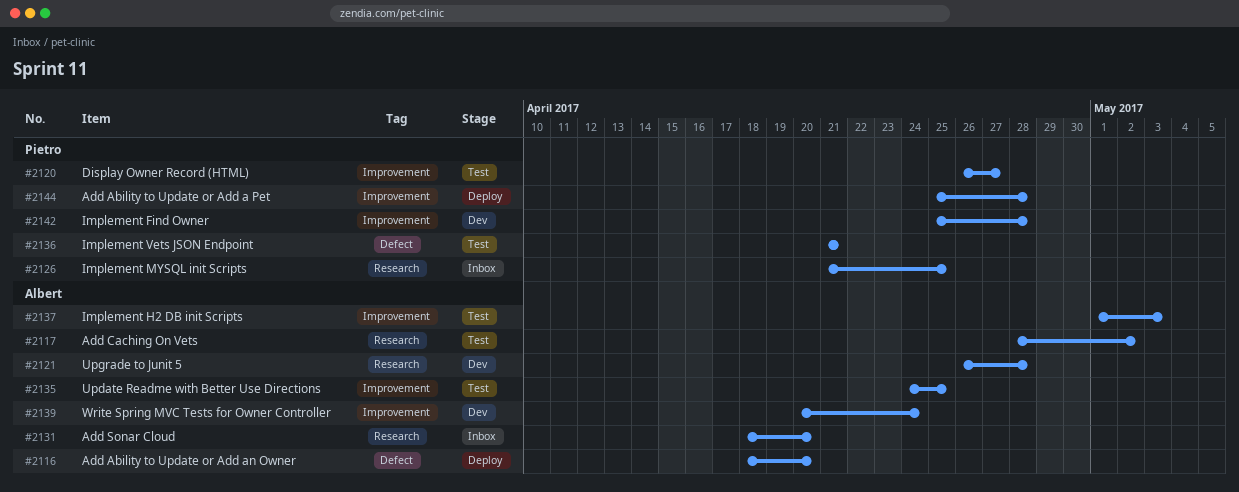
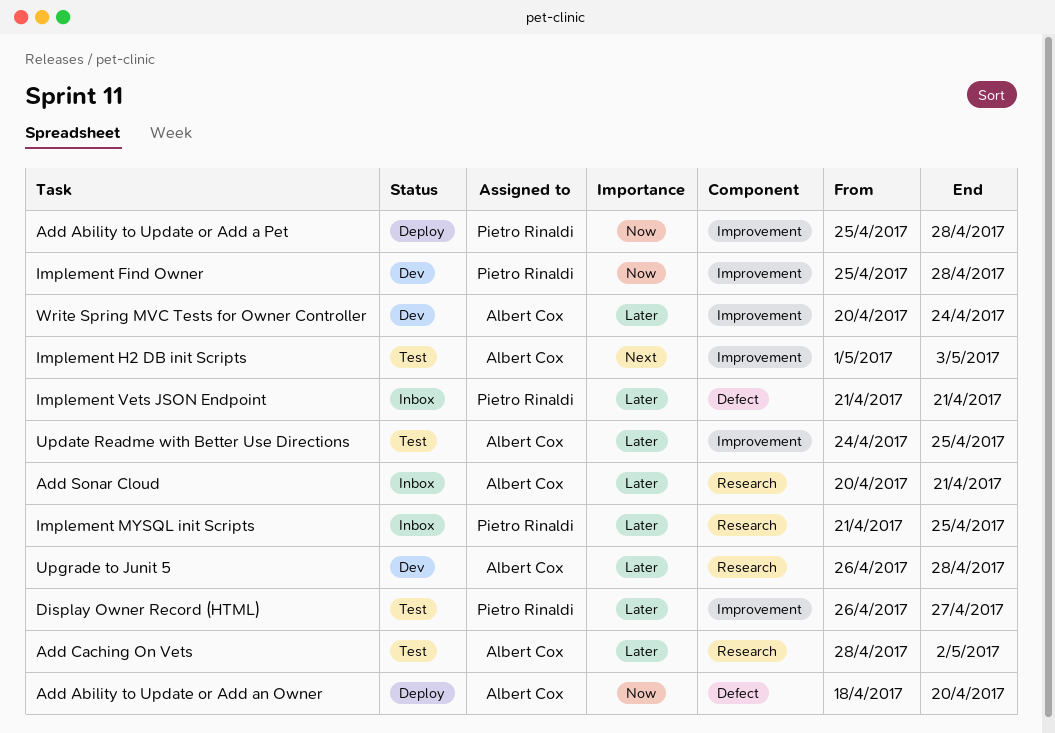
Add Sonar Cloud, start: Apr 18 -> Apr 20
Add Sonar Cloud, due: Apr 20 -> Apr 21
Implement Vets JSON Endpoint, status: Test -> Inbox

